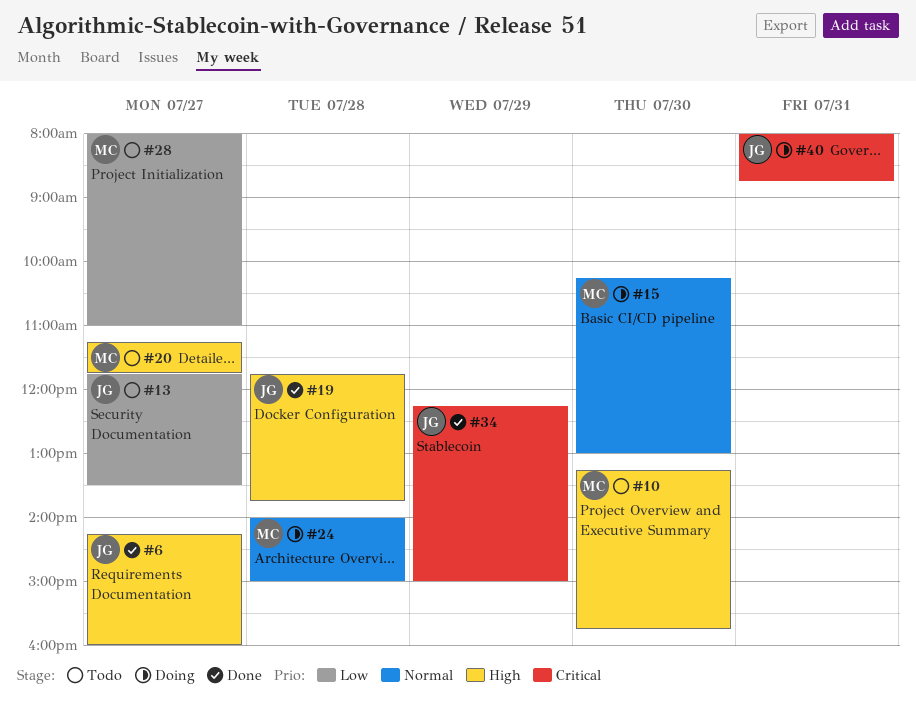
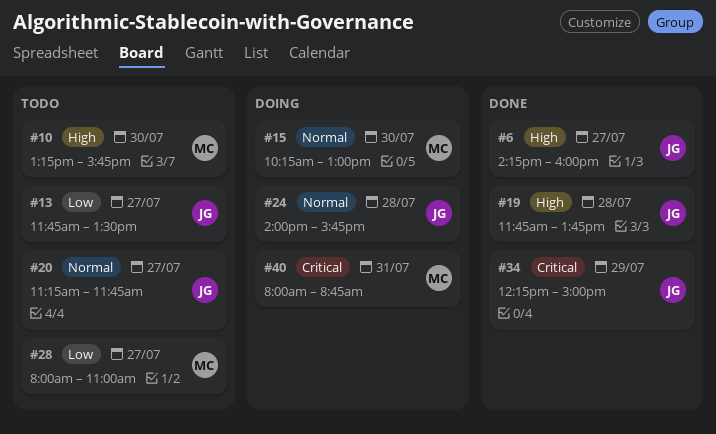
#20, owner: MC -> JG
#20, priority: High -> Normal
#24, owner: MC -> JG
#24, ends: 15:00 -> 15:45
#40, owner: JG -> MC

